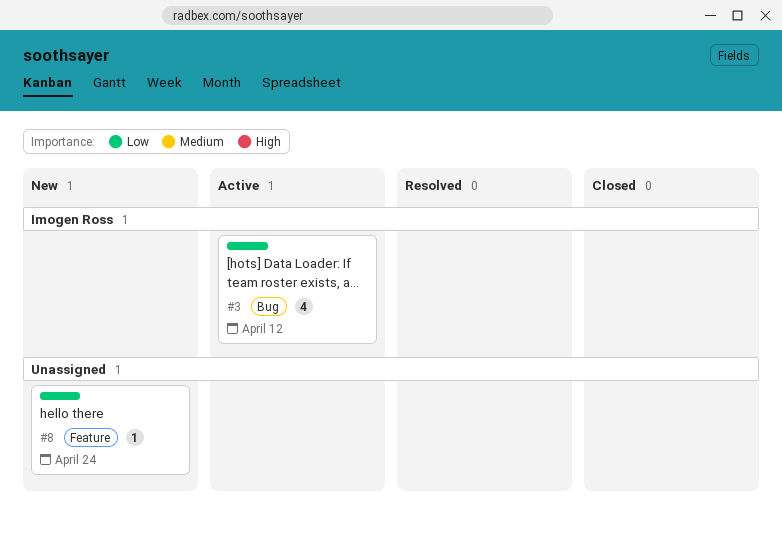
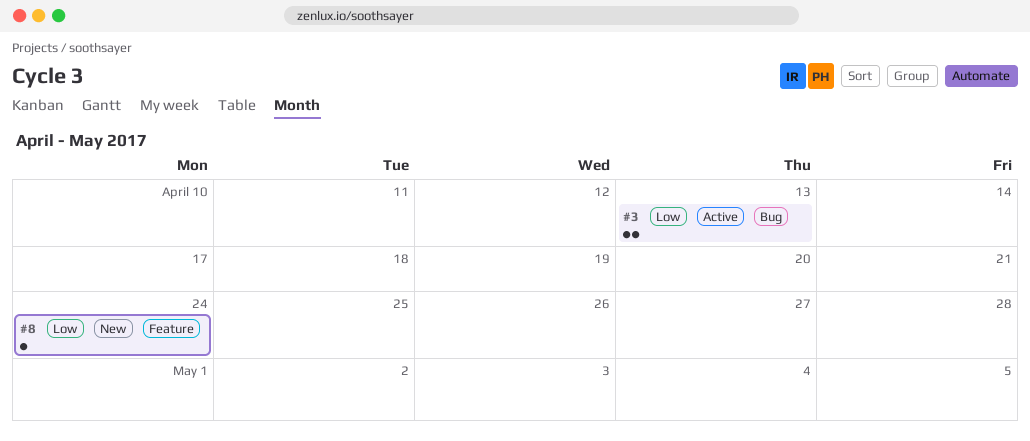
#3, estimate: 4 -> 2
#3, due: Apr 12 -> Apr 13

